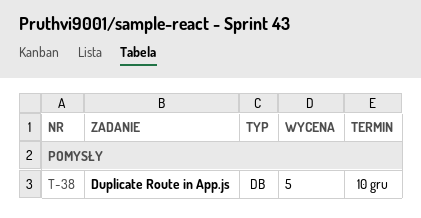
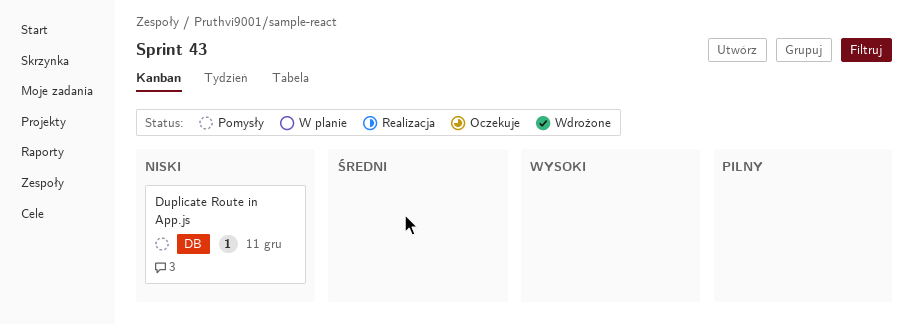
Duplicate Route in App.js, estimate: 5 -> 1
Duplicate Route in App.js, due: Dec 10 -> Dec 11

